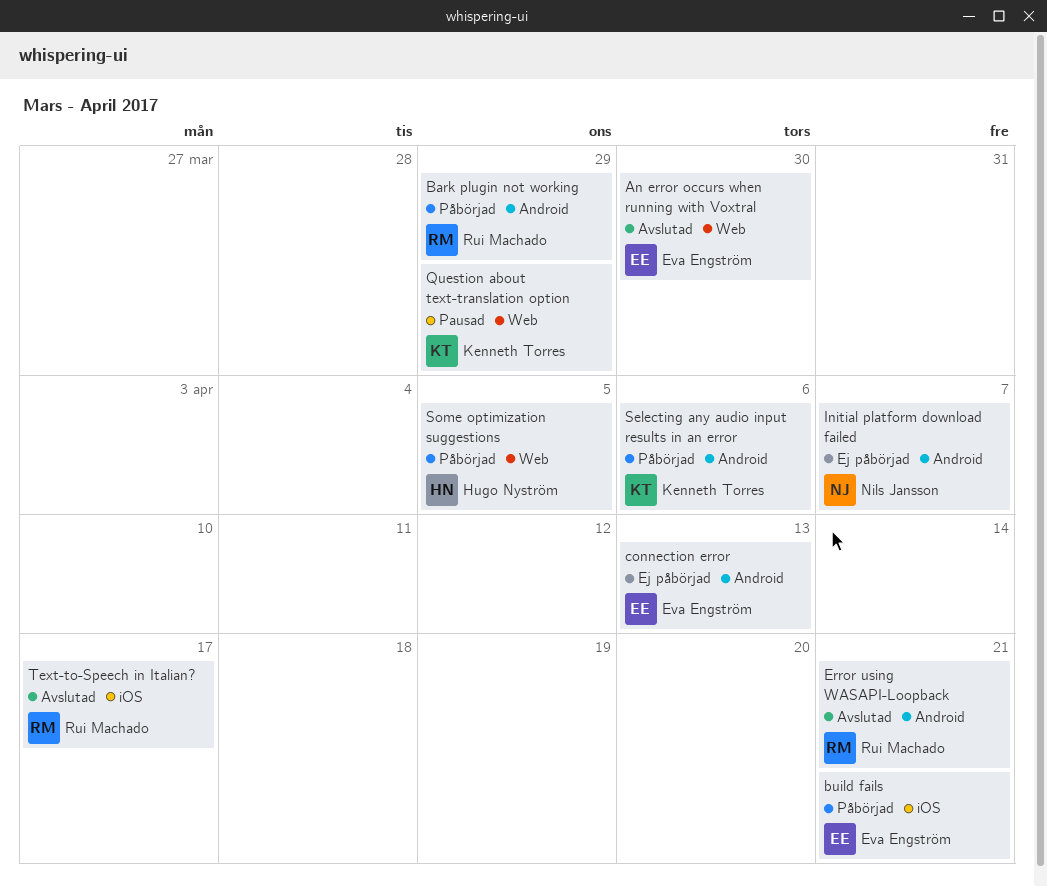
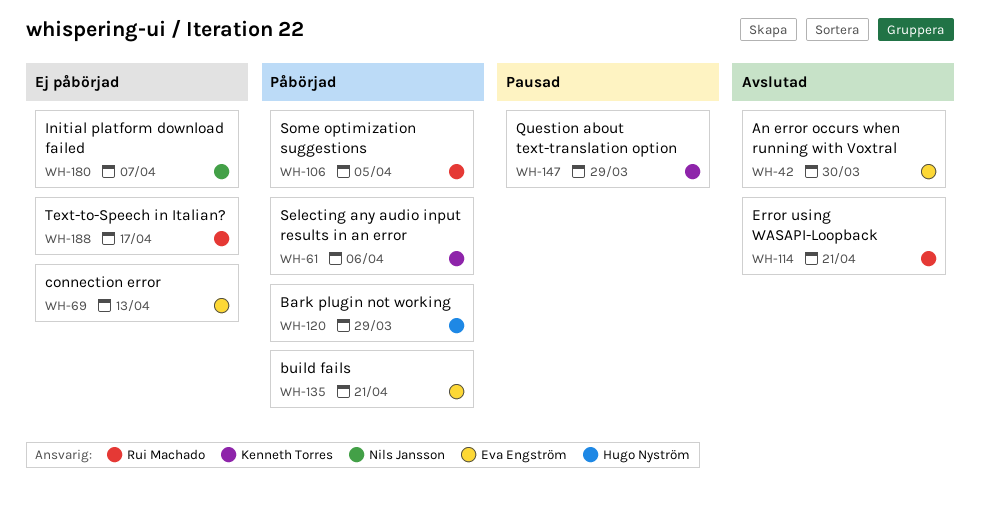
Bark plugin not working, owner: Rui Machado -> Hugo Nyström
Some optimization suggestions, owner: Hugo Nyström -> Rui Machado
Text-to-Speech in Italian?, status: Avslutad -> Ej påbörjad

